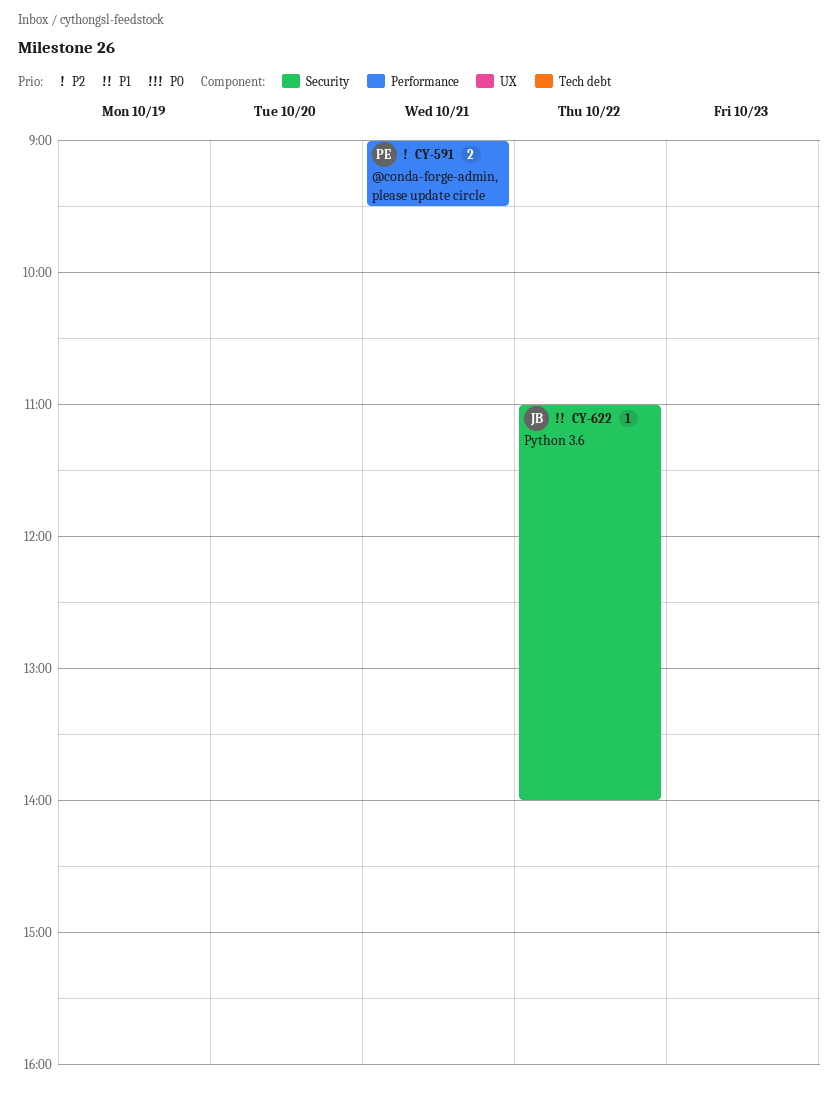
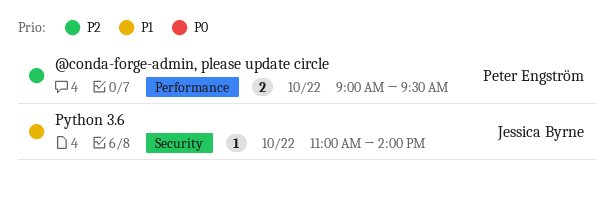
@conda-forge-admin, please update circle, day: Oct 21 -> Oct 22

